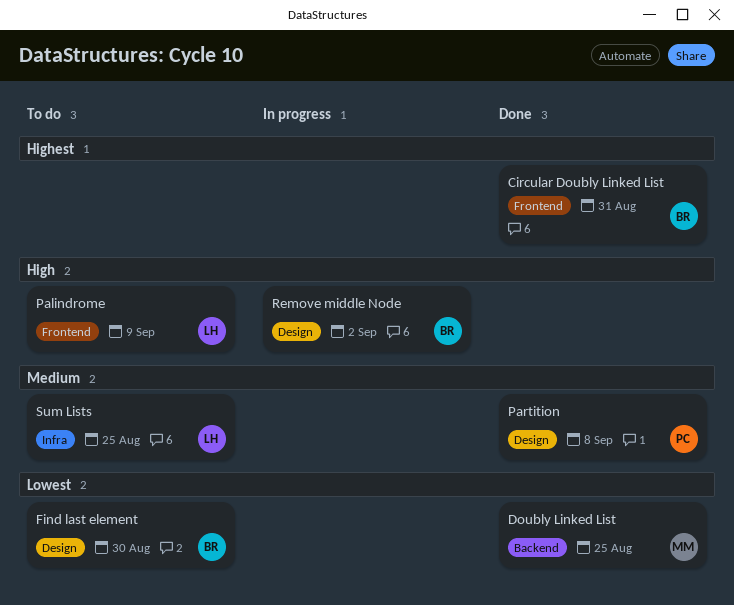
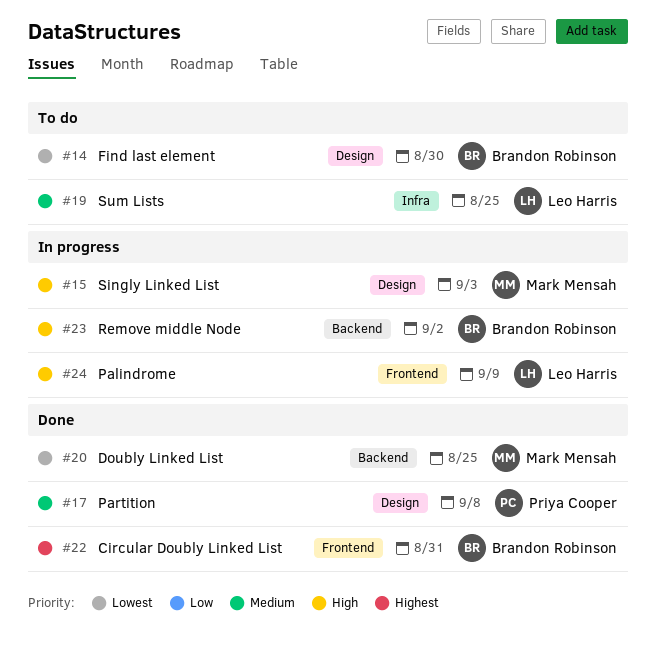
Palindrome, status: To do -> In progress
Remove middle Node, label: Design -> Backend
Singly Linked List: none -> present

